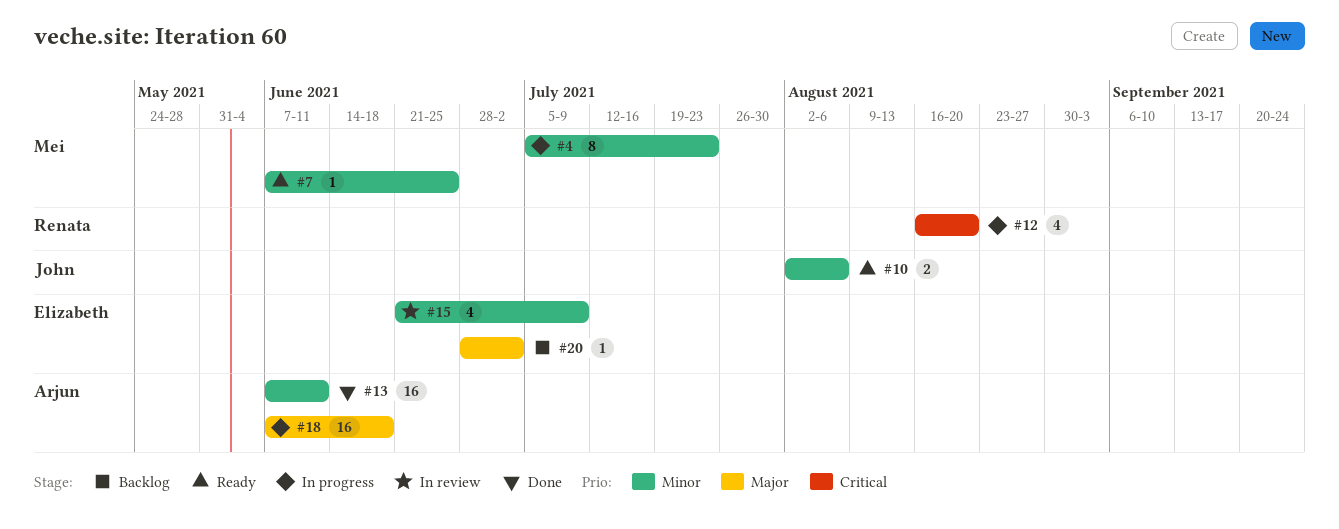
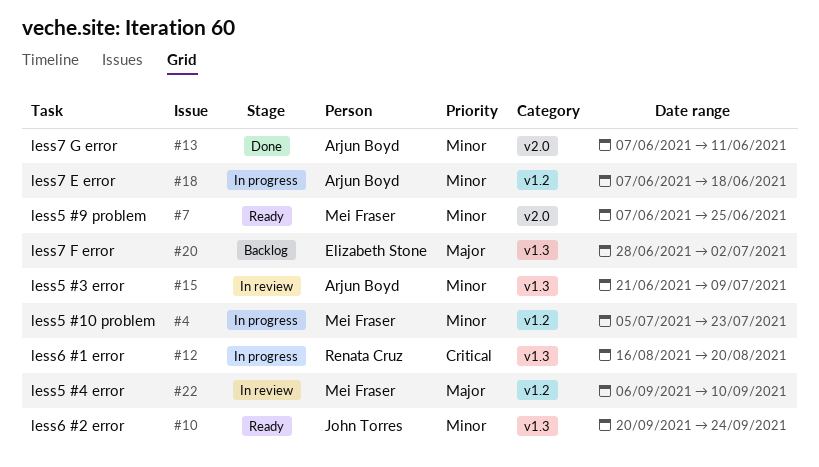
#10, start: Aug 2 -> Sep 20
#10, due: Aug 6 -> Sep 24
#15, owner: Elizabeth Stone -> Arjun Boyd
#18, priority: Major -> Minor
#22: none -> present

